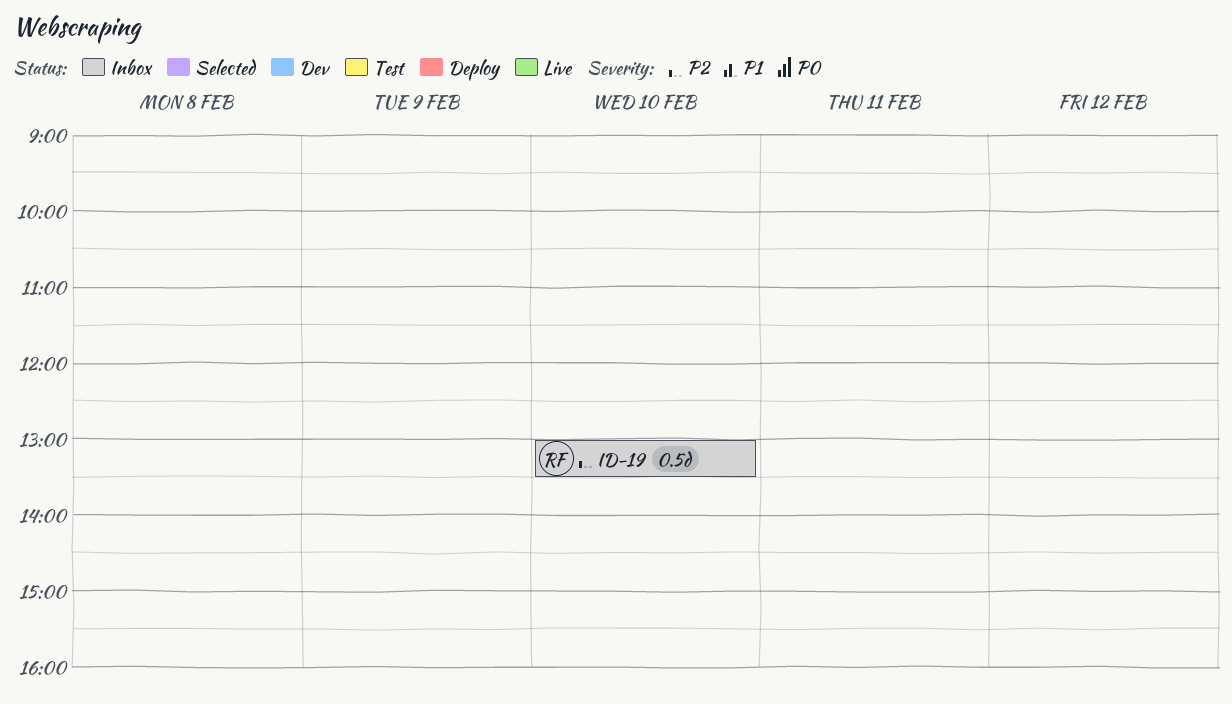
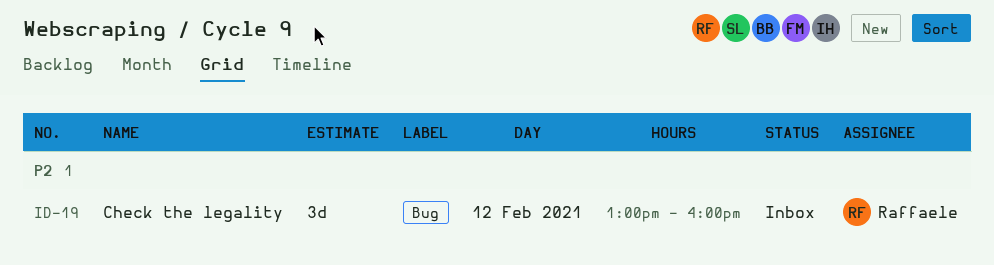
ID-19, estimate: 0.5d -> 3d
ID-19, day: Feb 10 -> Feb 12
ID-19, ends: 13:30 -> 16:00

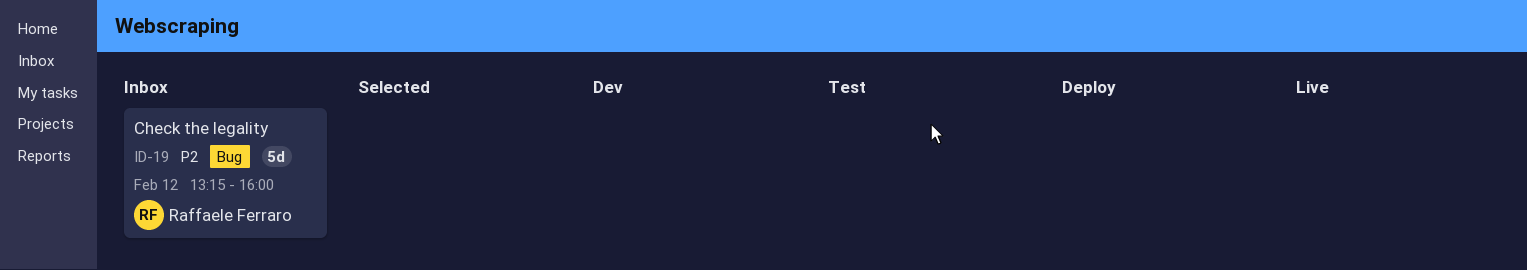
ID-19, estimate: 3d -> 5d
ID-19, begins: 13:00 -> 13:15

